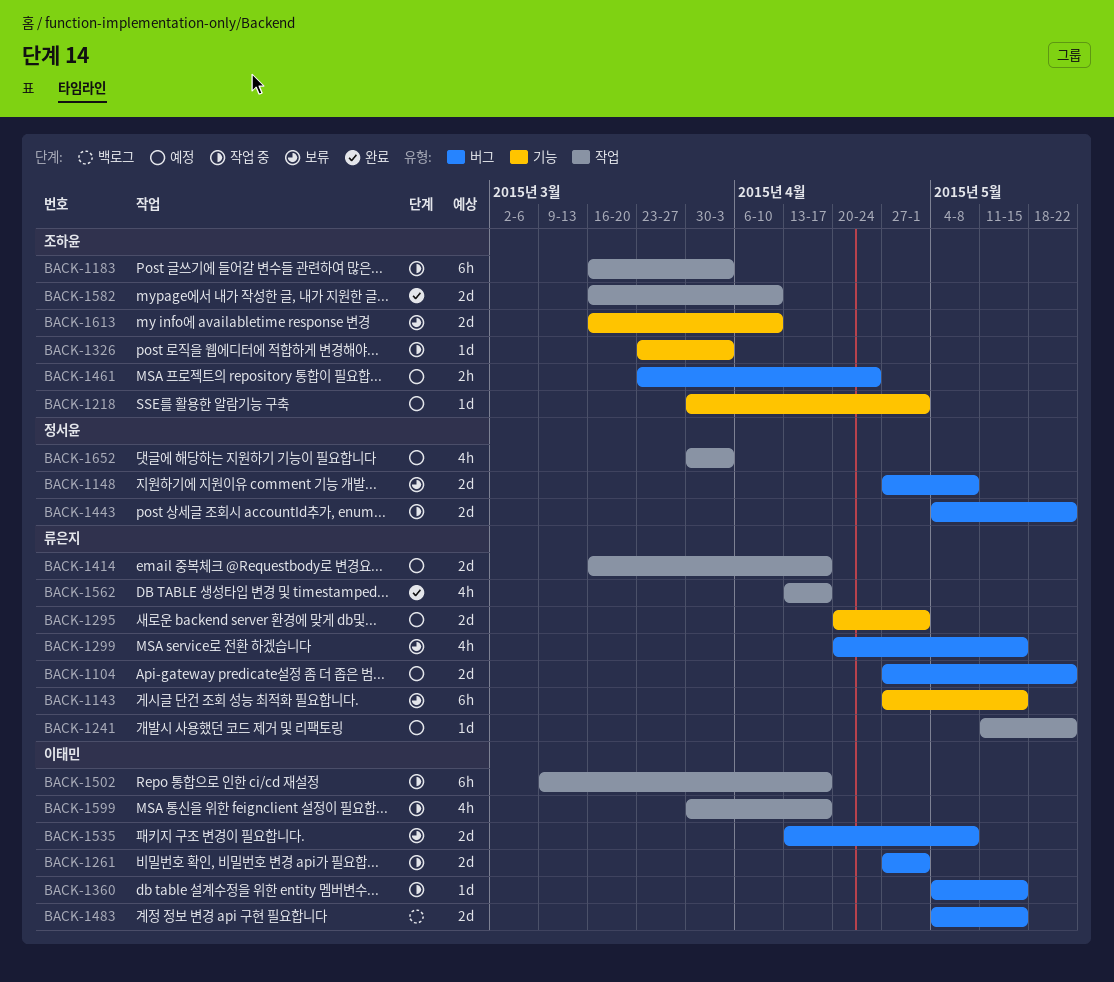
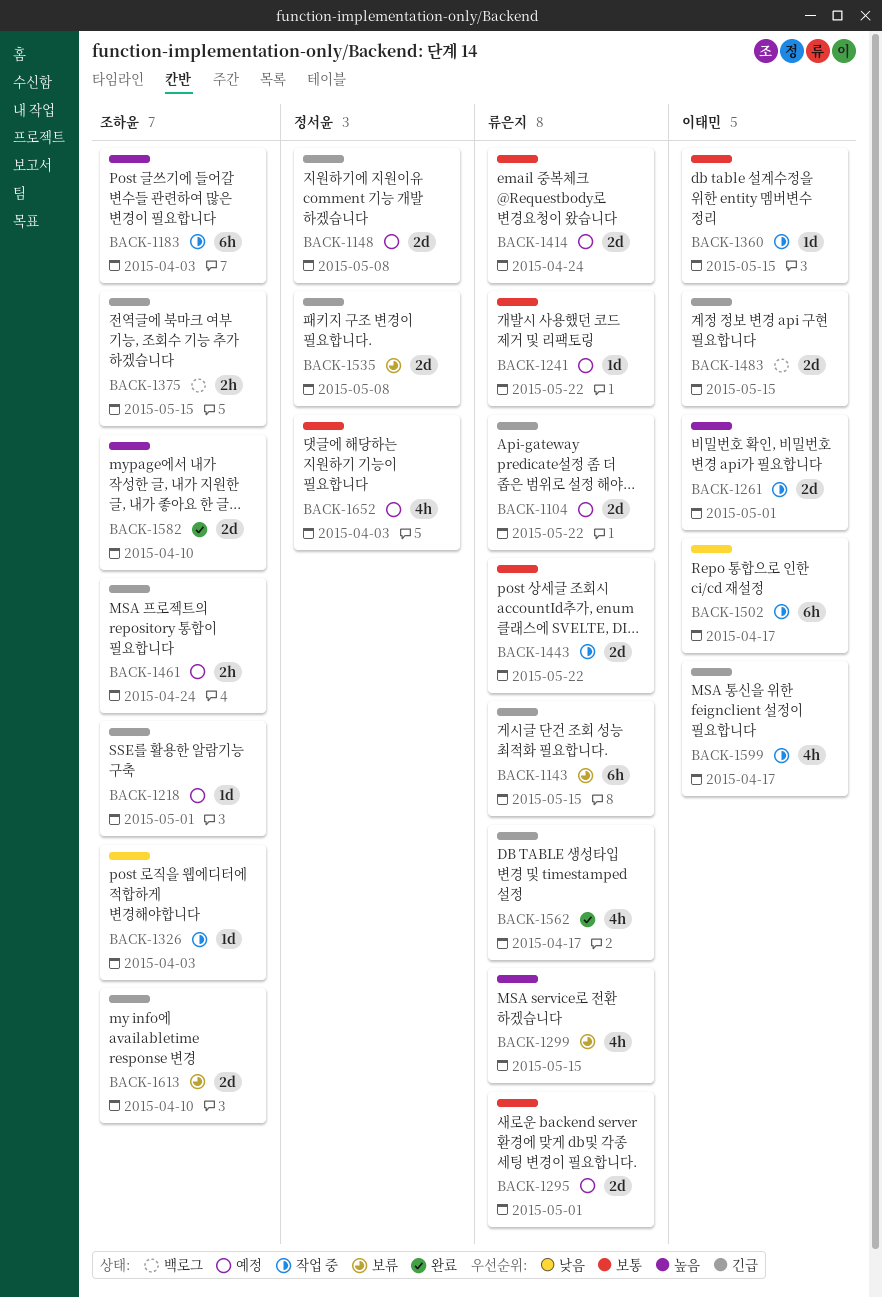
BACK-1148, status: 보류 -> 예정
BACK-1375: none -> present
BACK-1414, due: Apr 17 -> Apr 24
BACK-1443, owner: 정서윤 -> 류은지
BACK-1535, owner: 이태민 -> 정서윤

